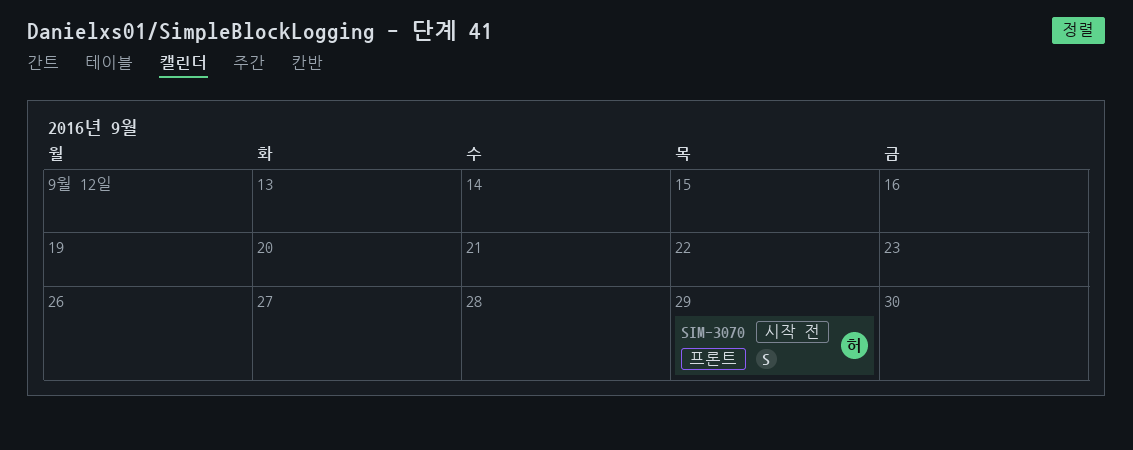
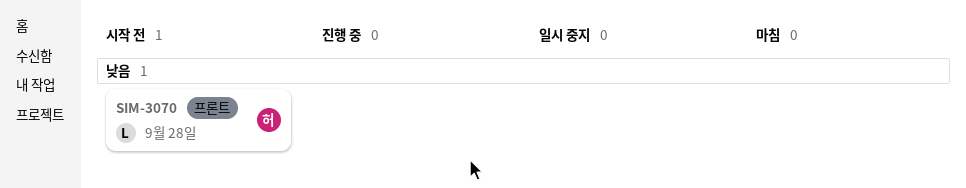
SIM-3070, estimate: S -> L
SIM-3070, due: Sep 29 -> Sep 28

